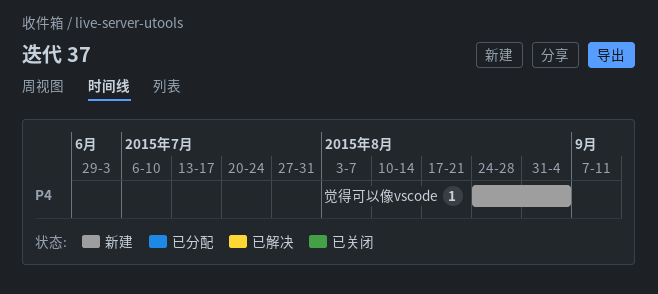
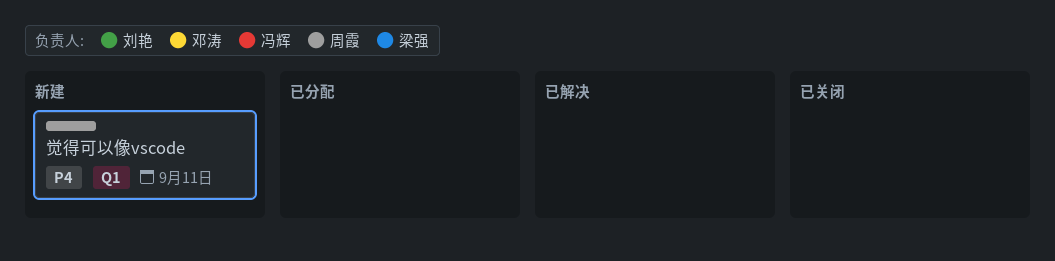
觉得可以像vscode, due: Sep 4 -> Sep 11

